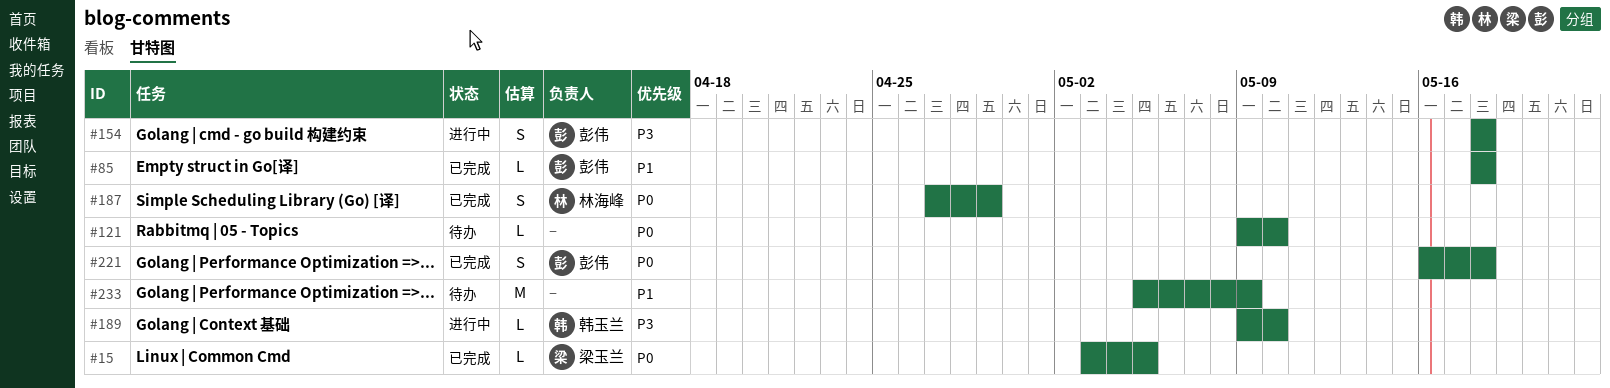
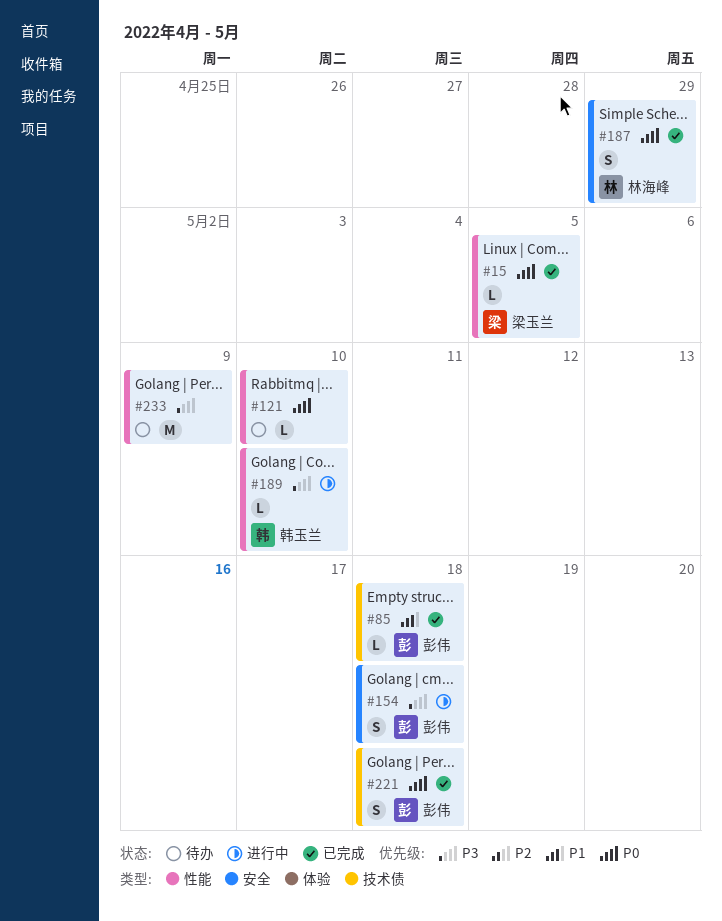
#233, priority: P1 -> P3

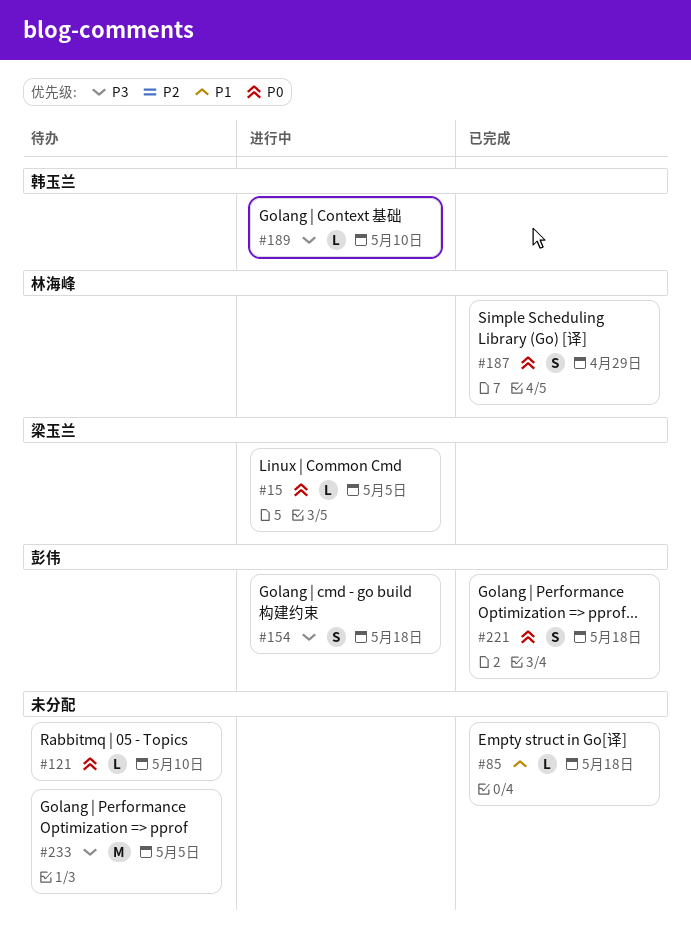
#15, status: 已完成 -> 进行中
#85, owner: 彭伟 -> none
#233, due: May 9 -> May 5

